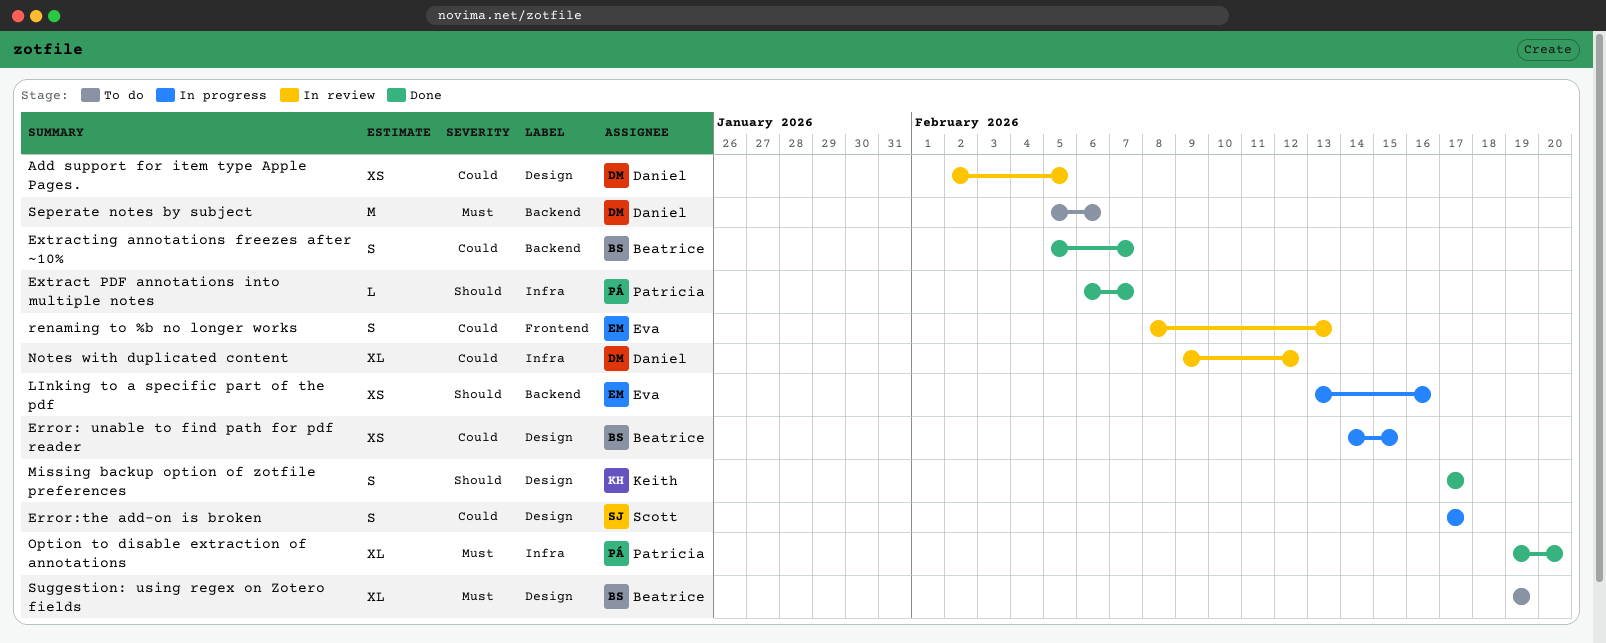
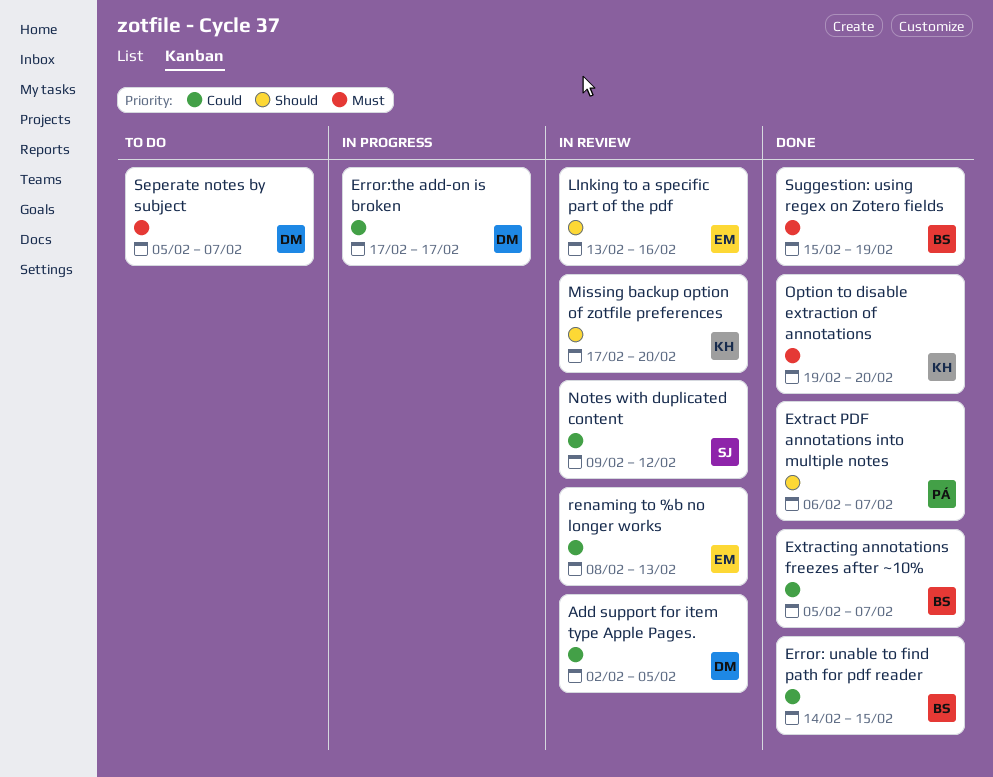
Error: unable to find path for pdf reader, status: In progress -> Done
Error:the add-on is broken, owner: Scott -> Daniel
LInking to a specific part of the pdf, status: In progress -> In review
Missing backup option of zotfile preferences, status: Done -> In review
Missing backup option of zotfile preferences, due: Feb 17 -> Feb 20
Notes with duplicated content, owner: Daniel -> Scott
Option to disable extraction of annotations, owner: Patricia -> Keith
Seperate notes by subject, due: Feb 6 -> Feb 7
Suggestion: using regex on Zotero fields, status: To do -> Done
Suggestion: using regex on Zotero fields, start: Feb 19 -> Feb 15

